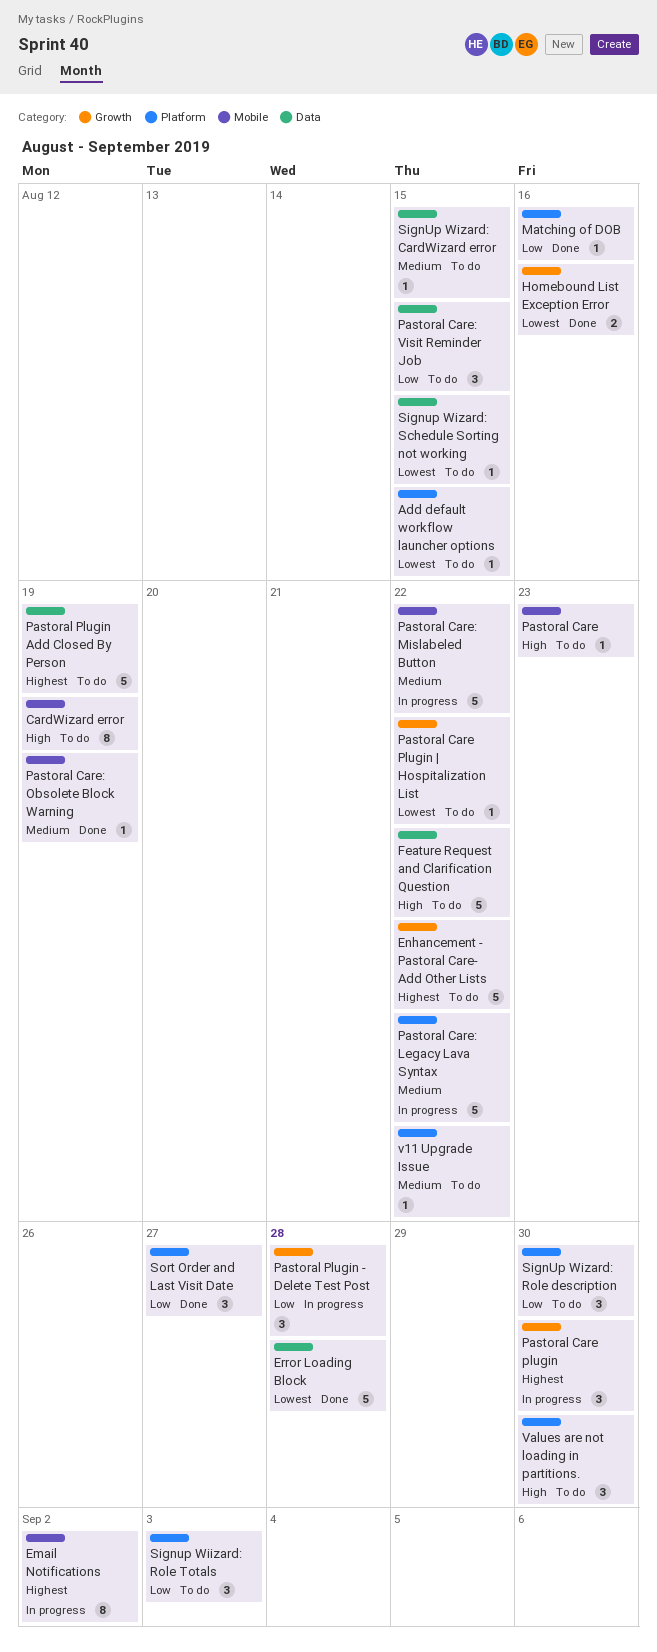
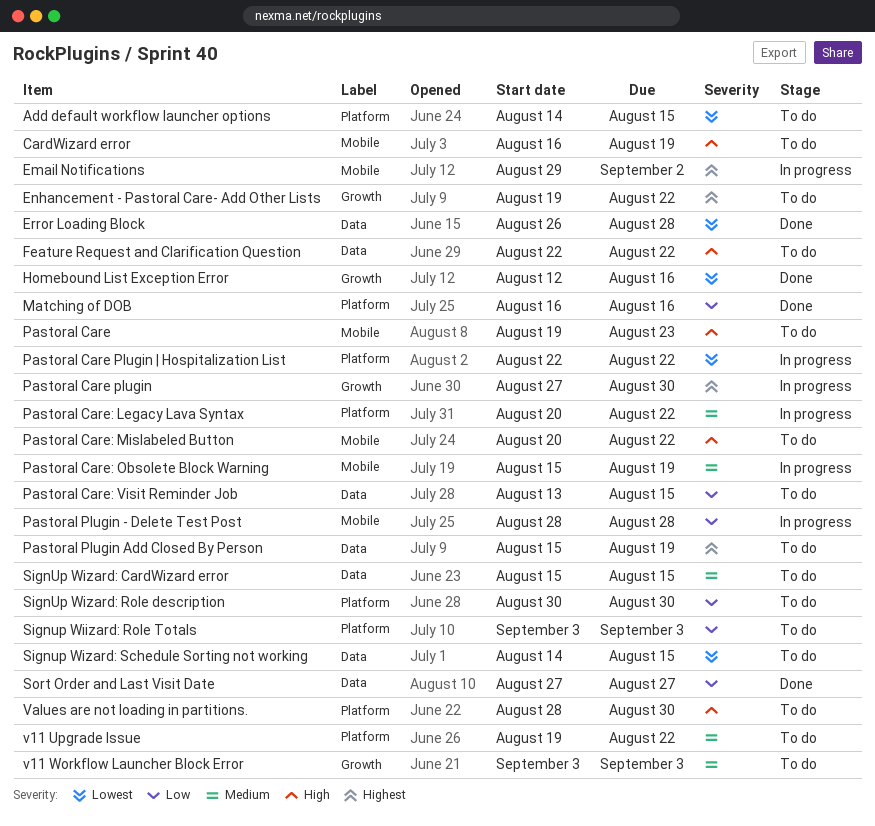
Pastoral Care Plugin | Hospitalization List, status: To do -> In progress
Pastoral Care Plugin | Hospitalization List, label: Growth -> Platform
Pastoral Care: Mislabeled Button, status: In progress -> To do
Pastoral Care: Mislabeled Button, priority: Medium -> High
Pastoral Care: Obsolete Block Warning, status: Done -> In progress
Pastoral Plugin - Delete Test Post, label: Growth -> Mobile
Sort Order and Last Visit Date, label: Platform -> Data
v11 Workflow Launcher Block Error: none -> present

